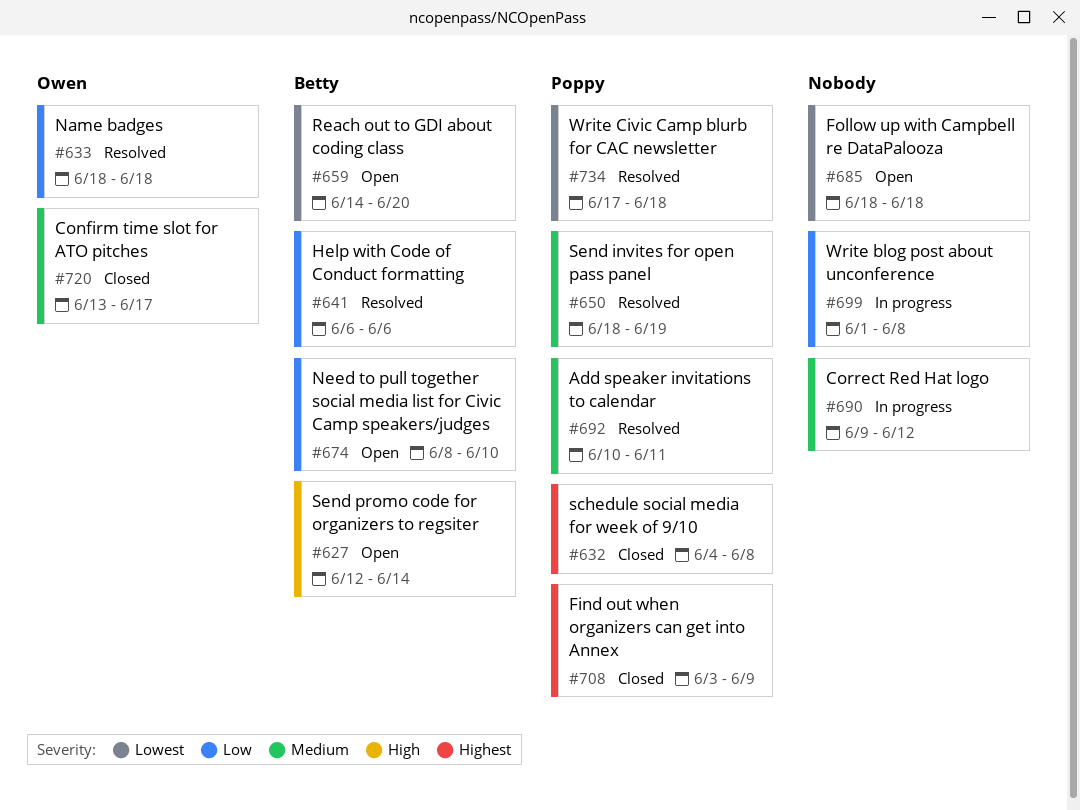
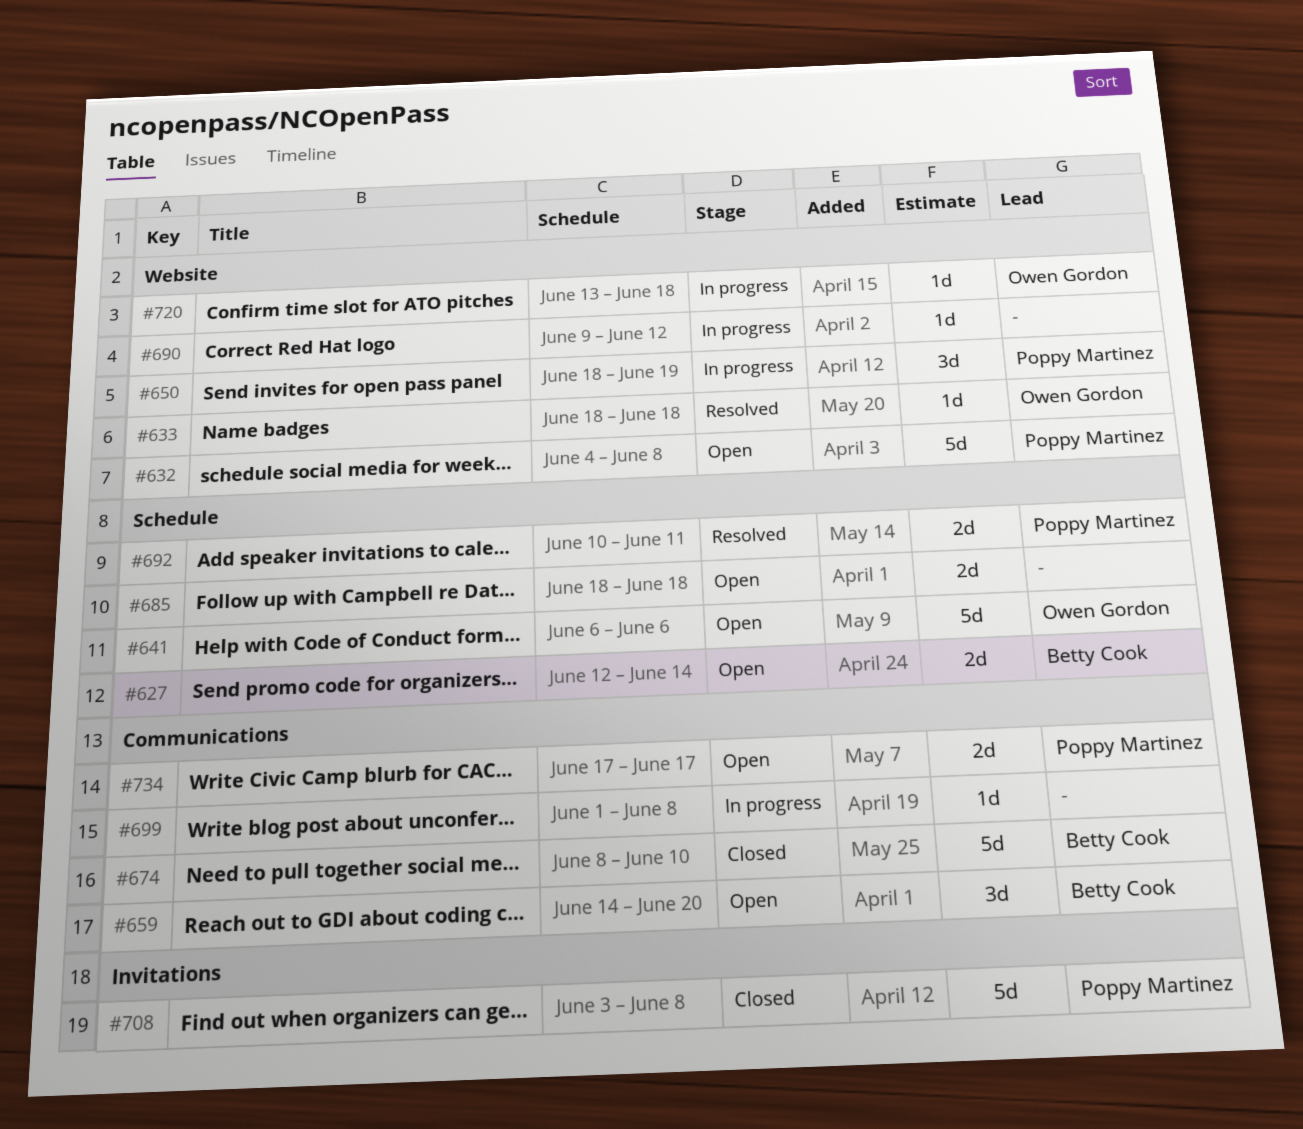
#632, status: Closed -> Open
#641, status: Resolved -> Open
#641, owner: Betty Cook -> Owen Gordon
#650, status: Resolved -> In progress
#674, status: Open -> Closed
#708, due: Jun 9 -> Jun 8
#720, status: Closed -> In progress
#720, due: Jun 17 -> Jun 18
#734, status: Resolved -> Open
#734, due: Jun 18 -> Jun 17

